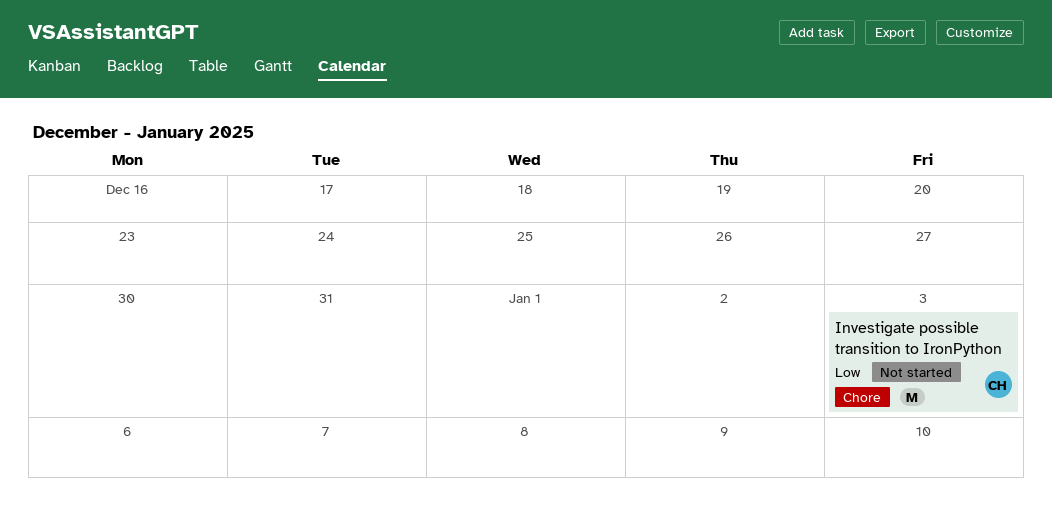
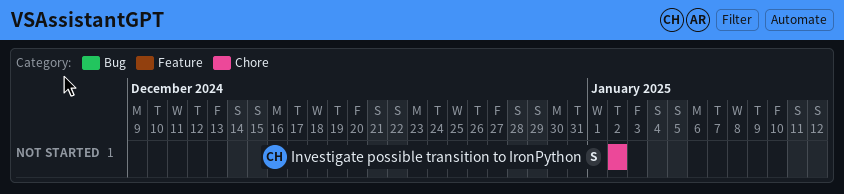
Investigate possible transition to IronPython, estimate: M -> S
Investigate possible transition to IronPython, due: Jan 3 -> Jan 2

